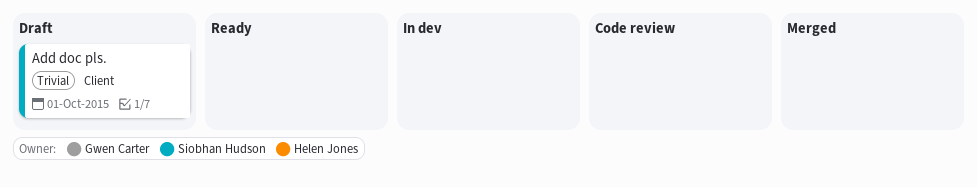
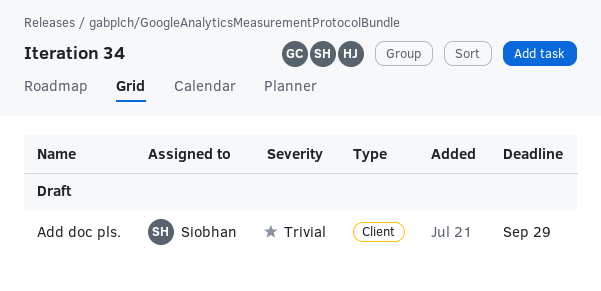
Add doc pls., due: Oct 1 -> Sep 29

